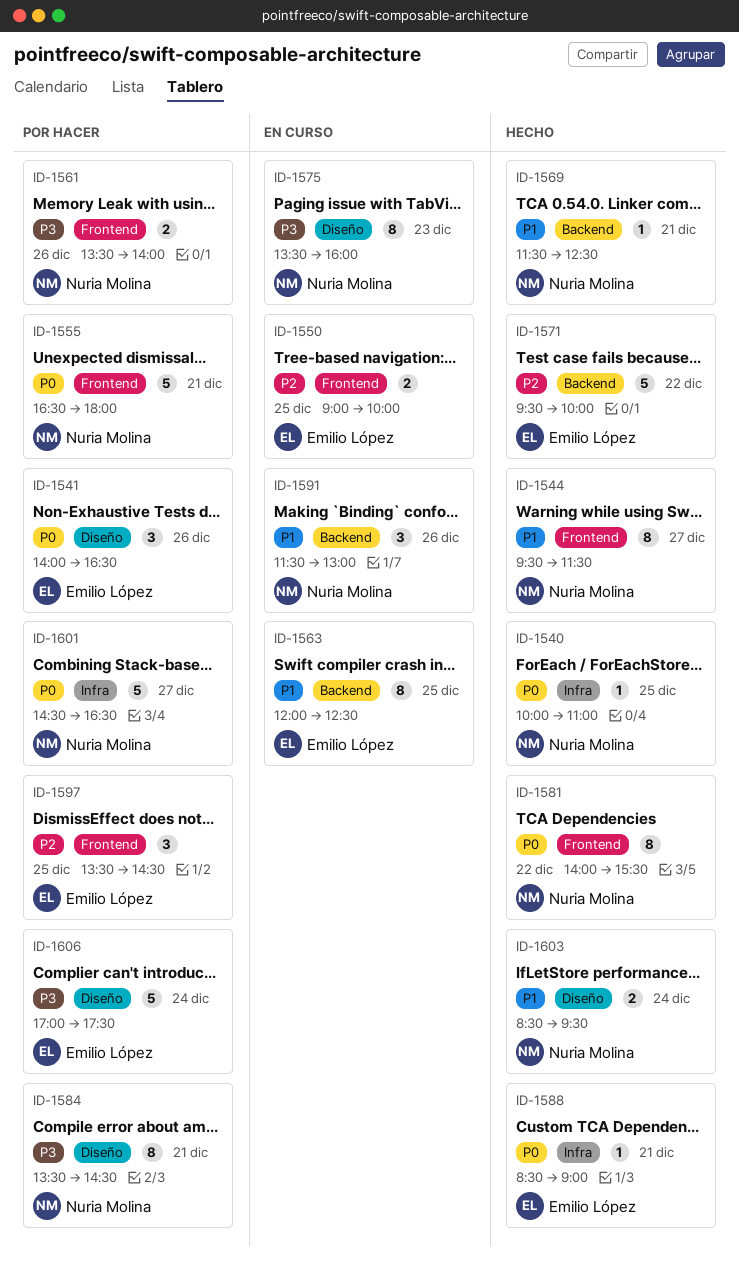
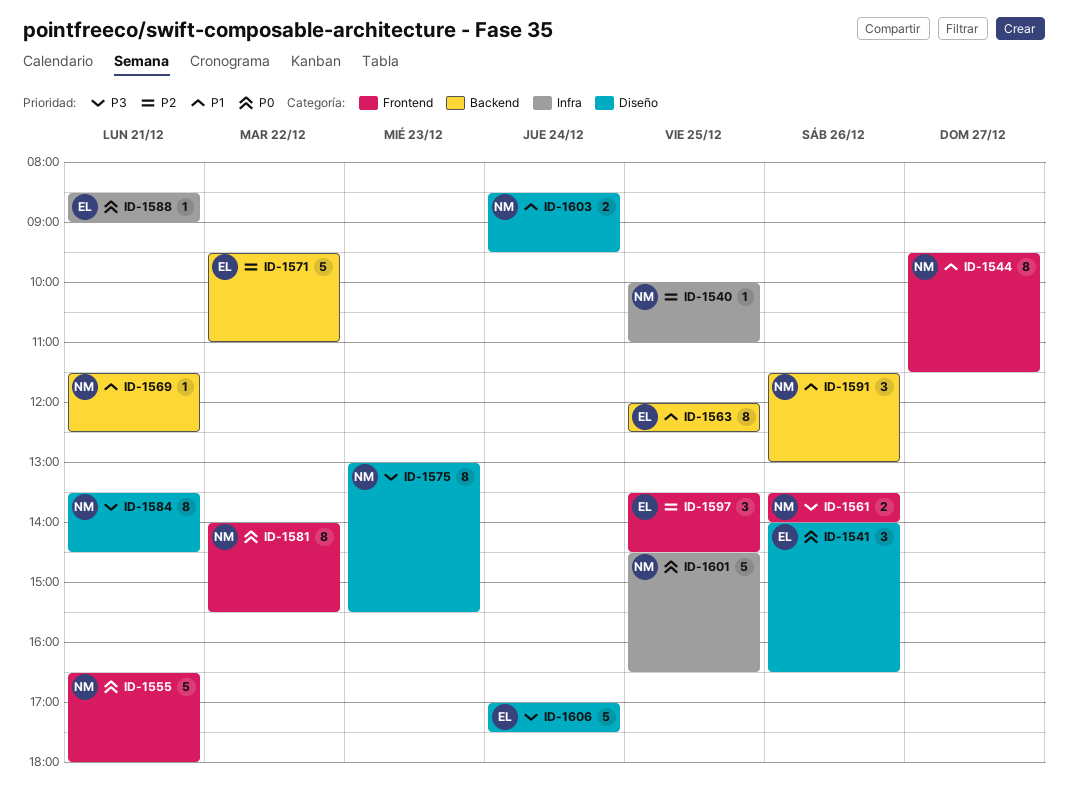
ID-1540, priority: P0 -> P2
ID-1550: present -> none
ID-1571, ends: 10:00 -> 11:00
ID-1575, begins: 13:30 -> 13:00
ID-1575, ends: 16:00 -> 15:30
ID-1601, day: Dec 27 -> Dec 25

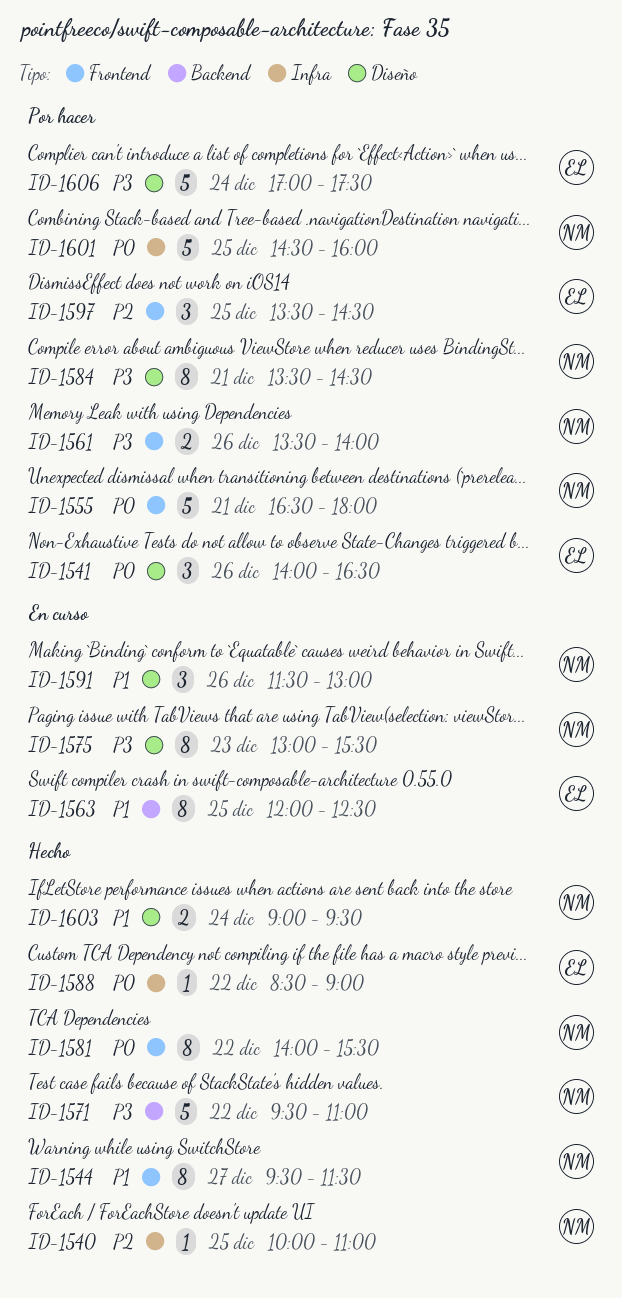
ID-1569: present -> none
ID-1571, owner: EL -> NM
ID-1571, priority: P2 -> P3
ID-1588, day: Dec 21 -> Dec 22
ID-1591, label: Backend -> Diseño
ID-1601, ends: 16:30 -> 16:00
ID-1603, begins: 08:30 -> 09:00

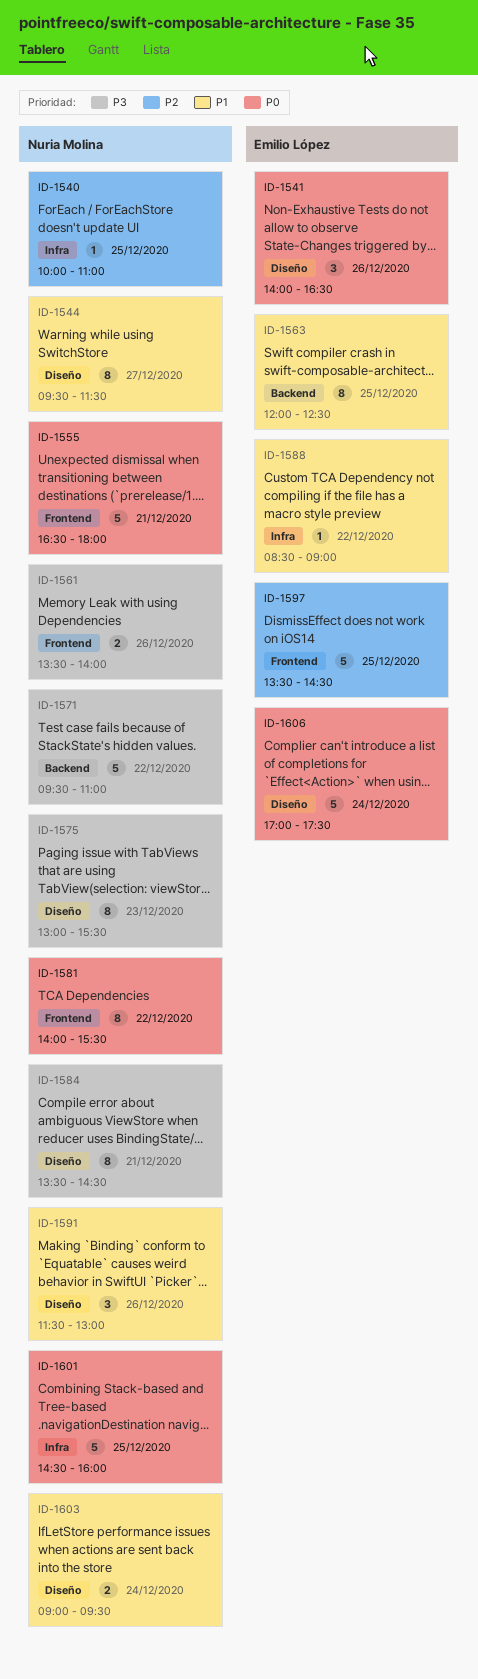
ID-1544, label: Frontend -> Diseño
ID-1588, priority: P0 -> P1
ID-1597, estimate: 3 -> 5
ID-1606, priority: P3 -> P0

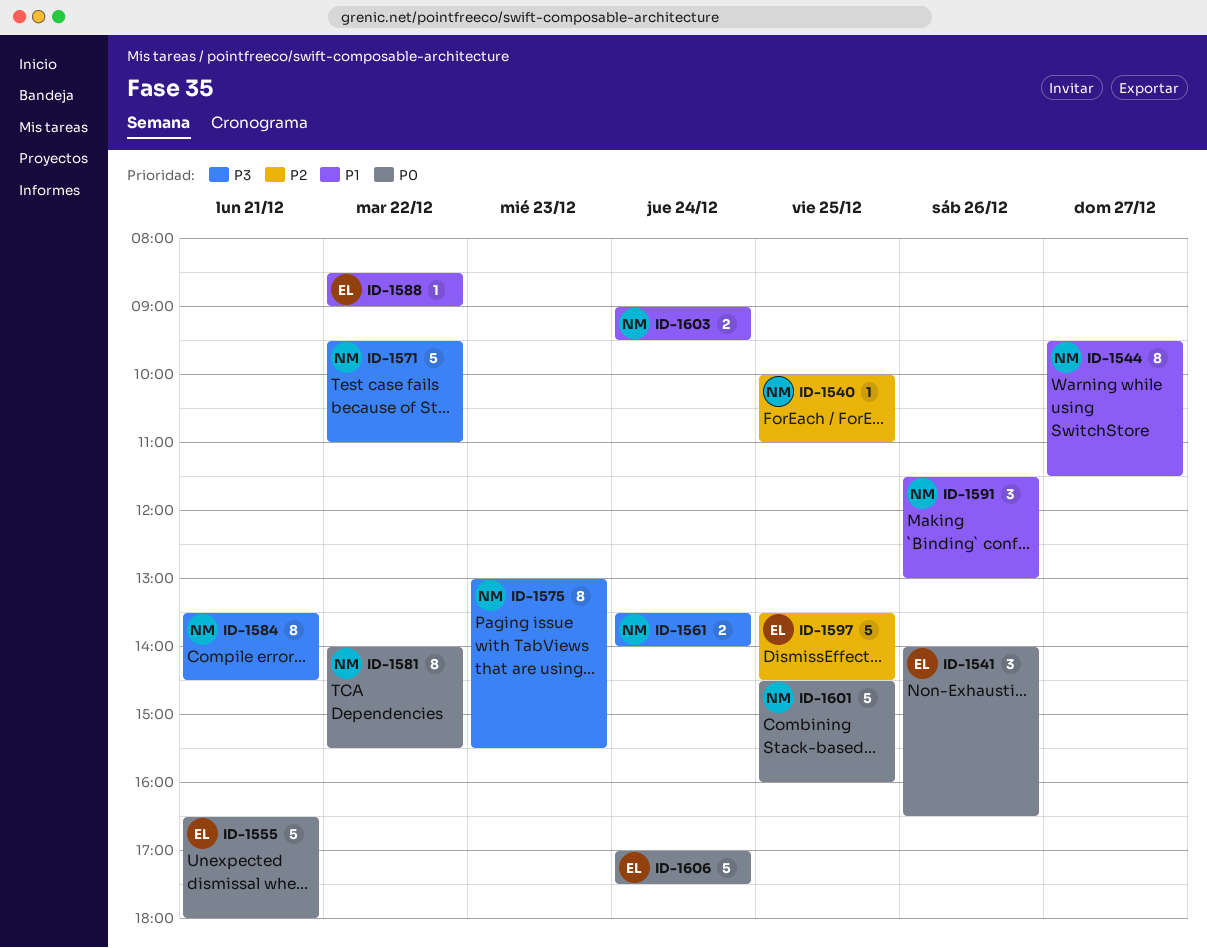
ID-1555, owner: Nuria Molina -> Emilio López
ID-1561, day: Dec 26 -> Dec 24
ID-1563: present -> none

